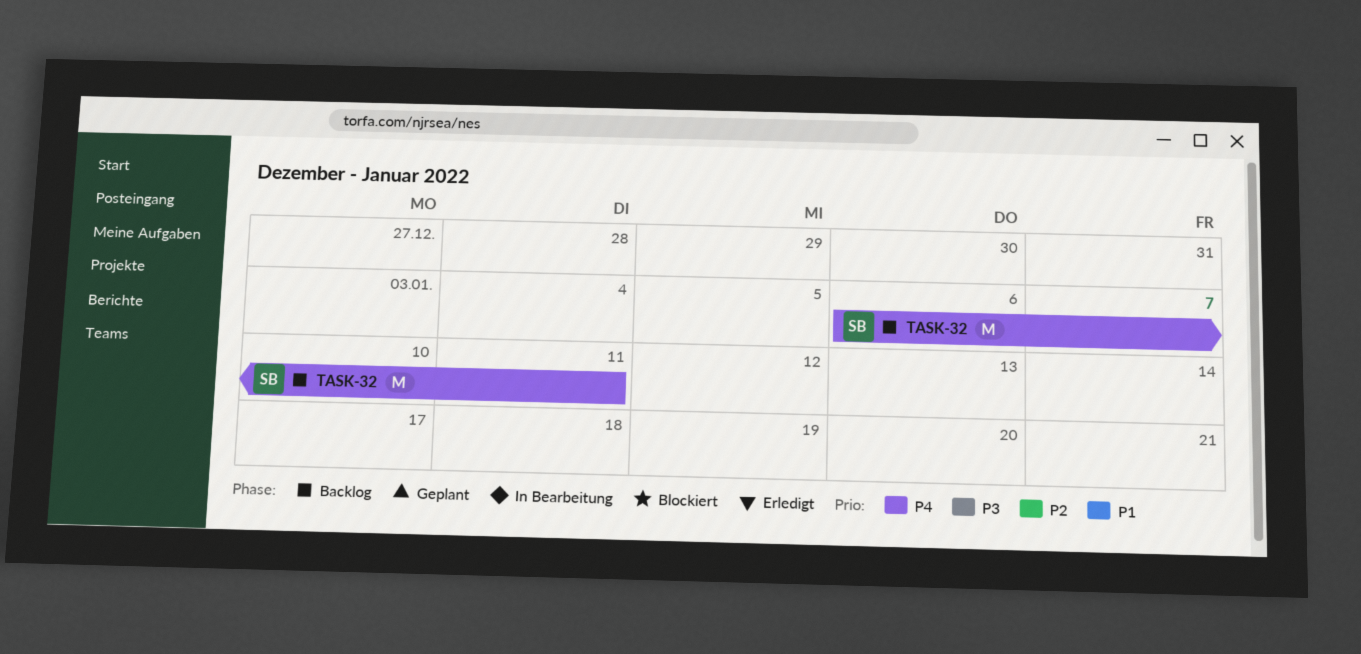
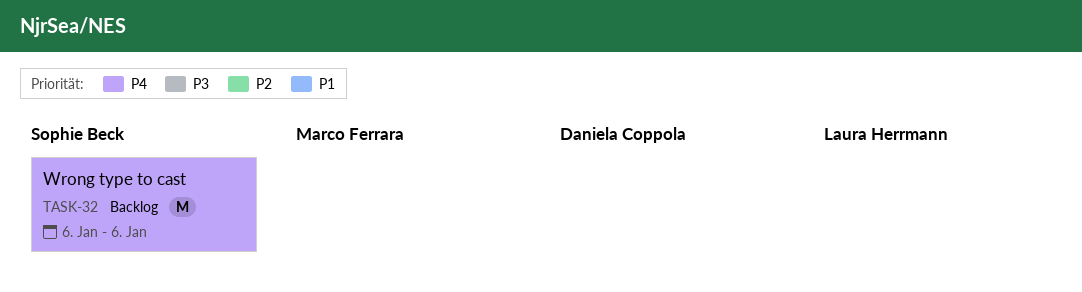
TASK-32, due: Jan 11 -> Jan 6

